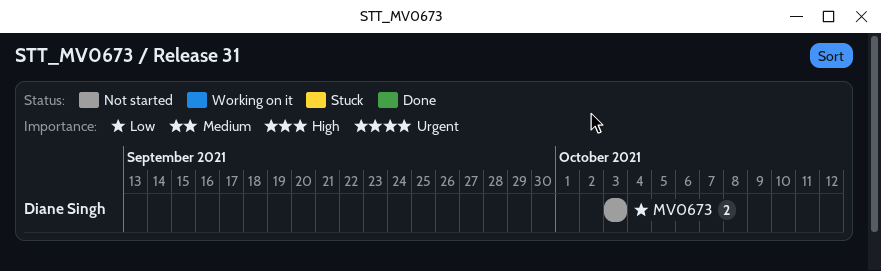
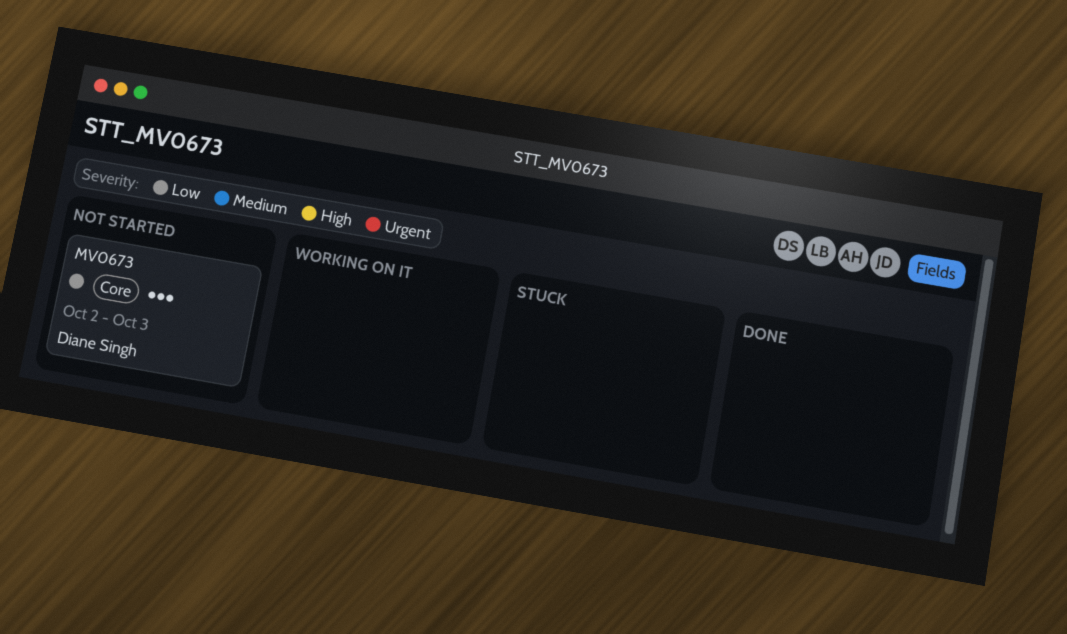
MV0673, estimate: 2 -> 3
MV0673, start: Oct 3 -> Oct 2

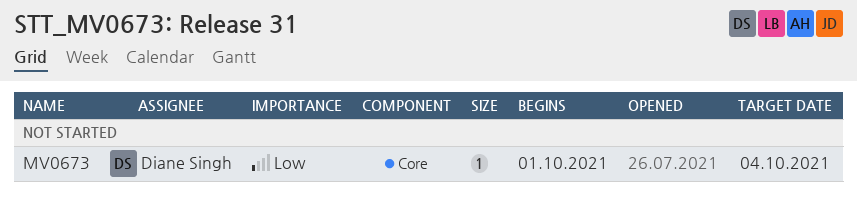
MV0673, estimate: 3 -> 1
MV0673, start: Oct 2 -> Oct 1
MV0673, due: Oct 3 -> Oct 4

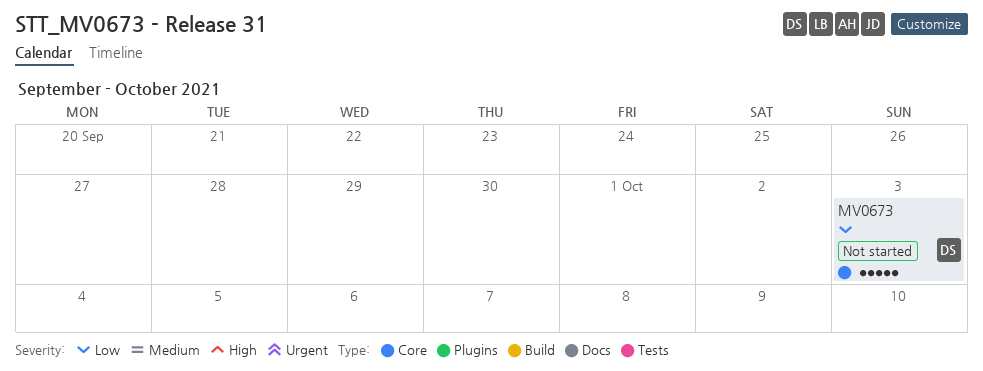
MV0673, estimate: 1 -> 5
MV0673, due: Oct 4 -> Oct 3

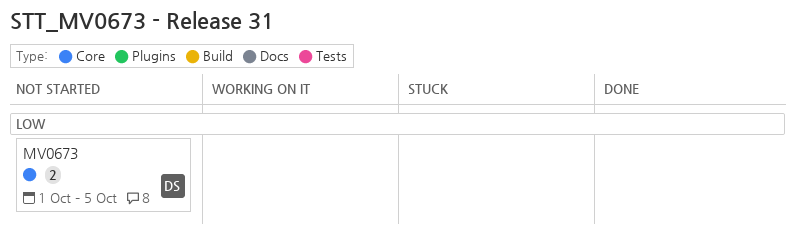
MV0673, estimate: 5 -> 2
MV0673, due: Oct 3 -> Oct 5

